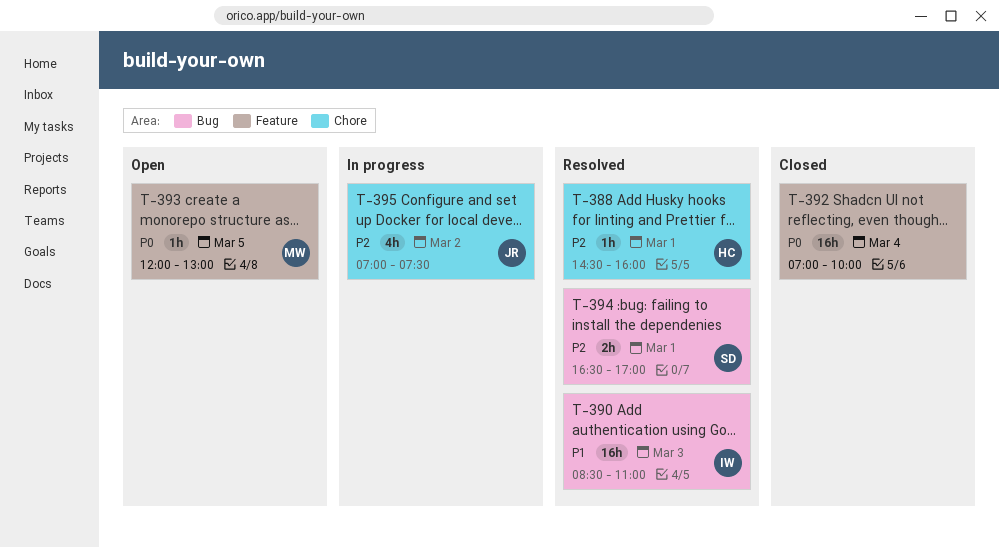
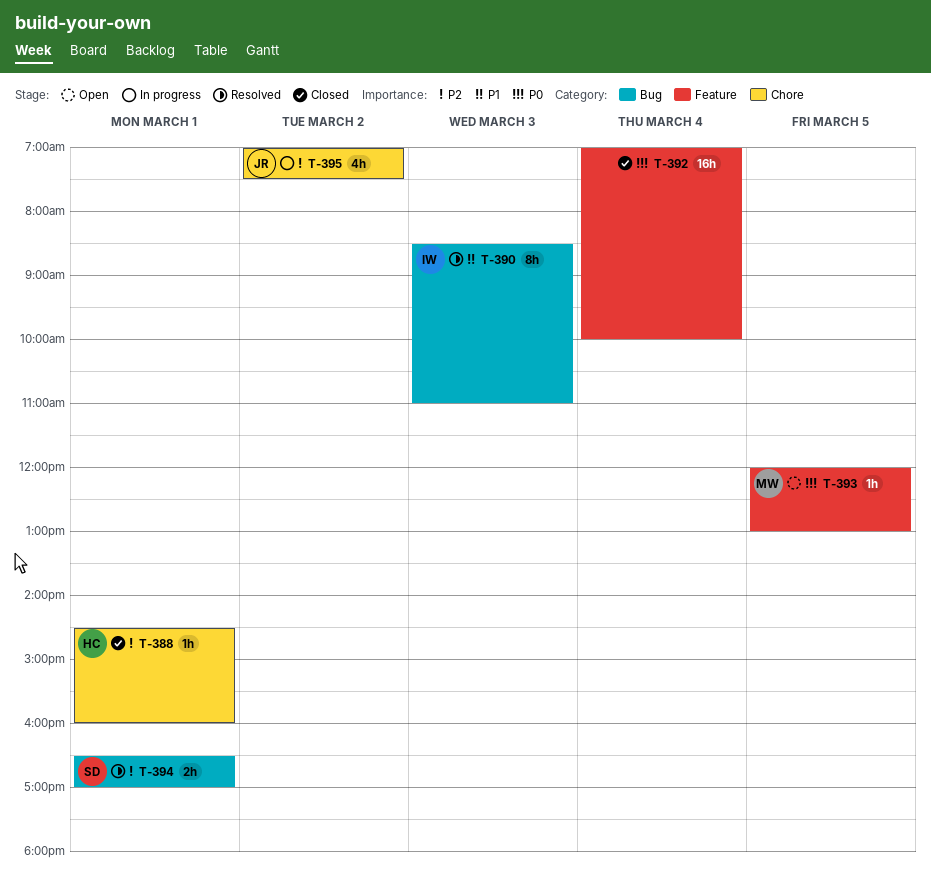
T-388, status: Resolved -> Closed
T-390, estimate: 16h -> 8h

